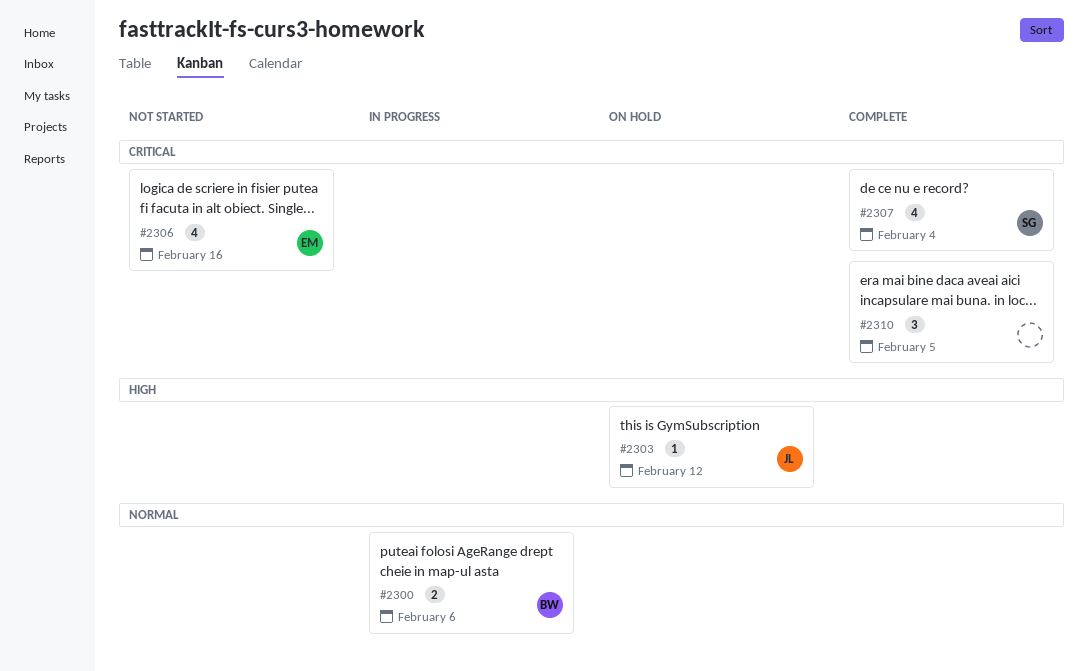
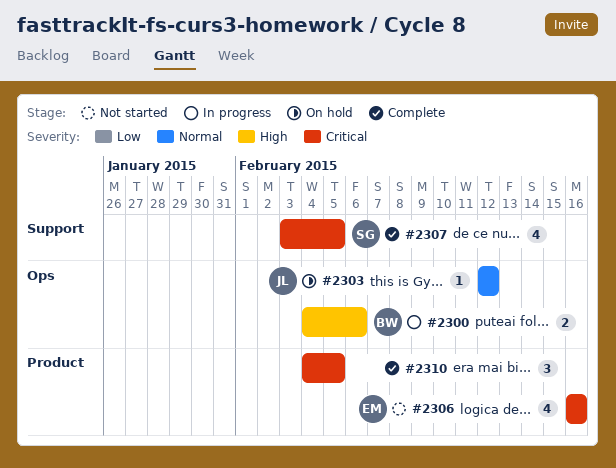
#2300, priority: Normal -> High
#2303, priority: High -> Normal
#2307, due: Feb 4 -> Feb 5

